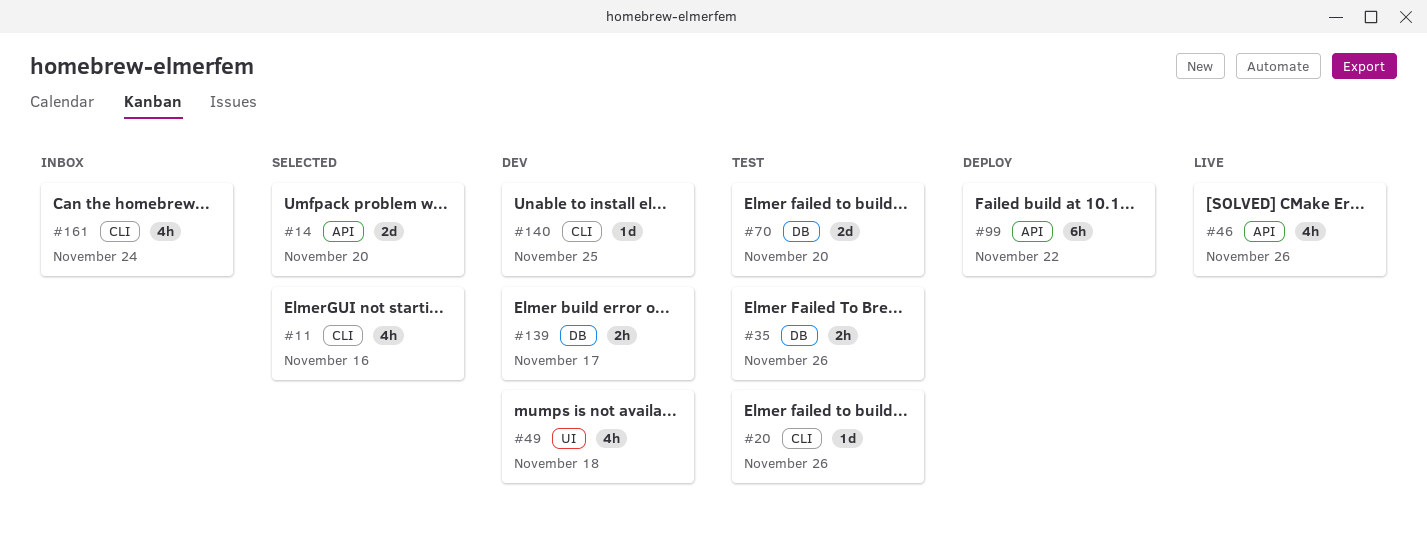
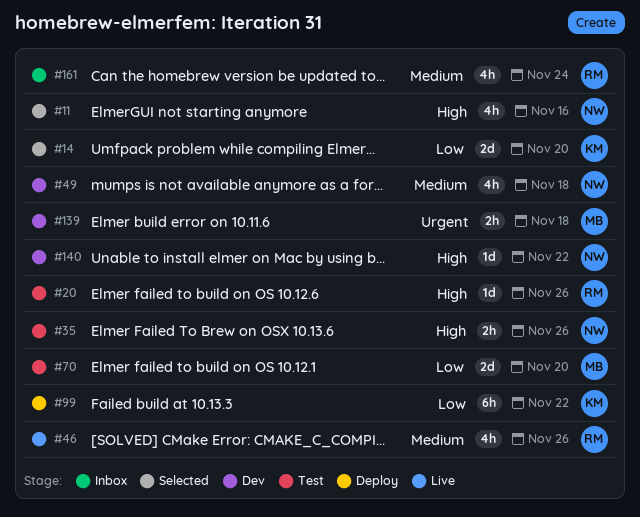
#139, due: Nov 17 -> Nov 18
#140, due: Nov 25 -> Nov 22

